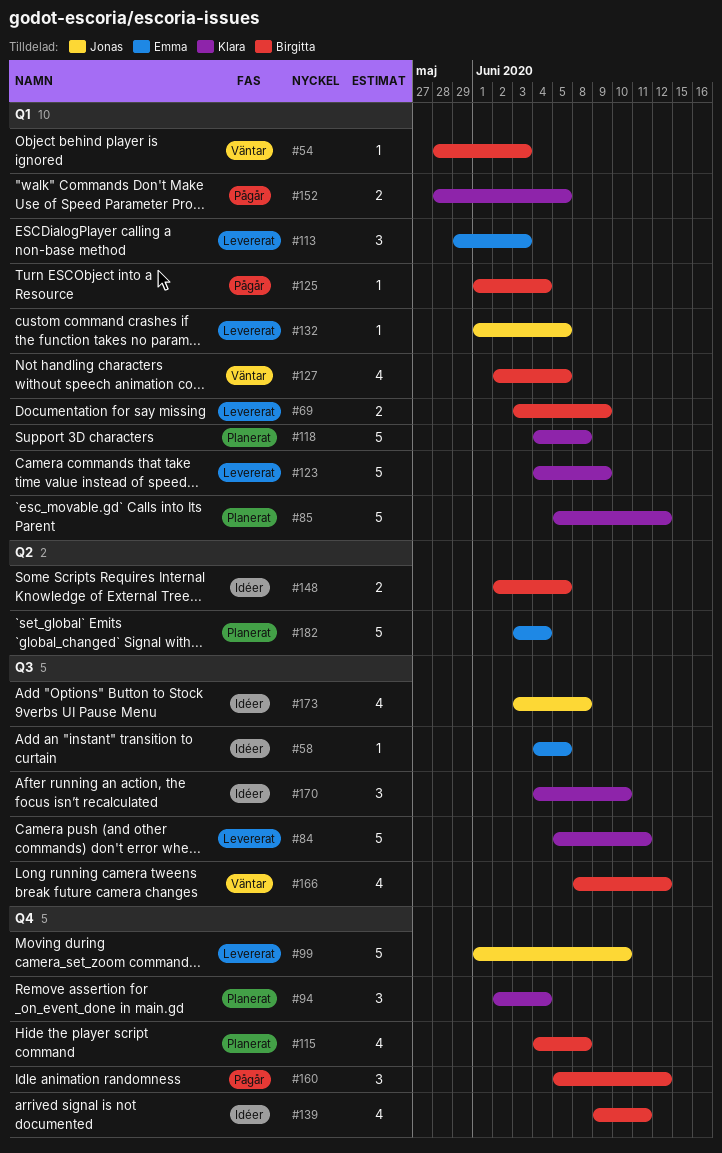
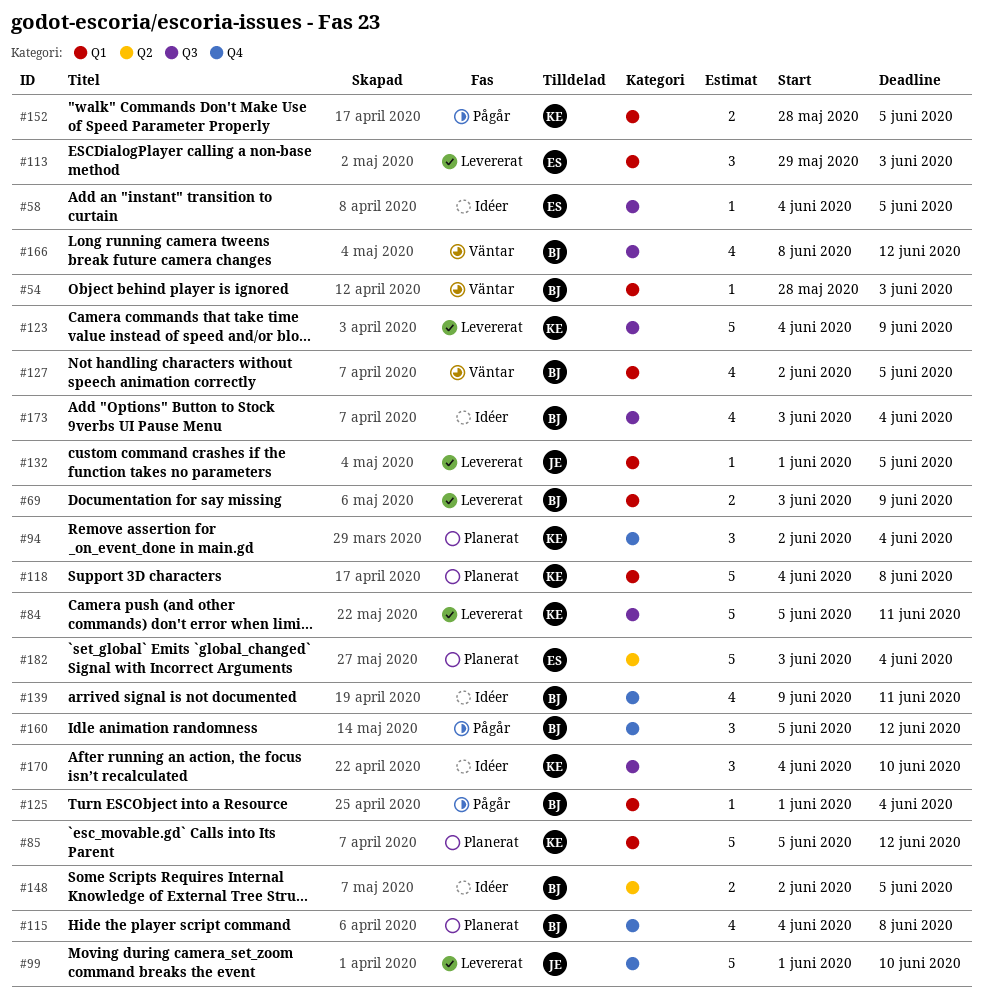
#123, label: Q1 -> Q3
#173, owner: Jonas -> Birgitta
#173, due: Jun 8 -> Jun 4

